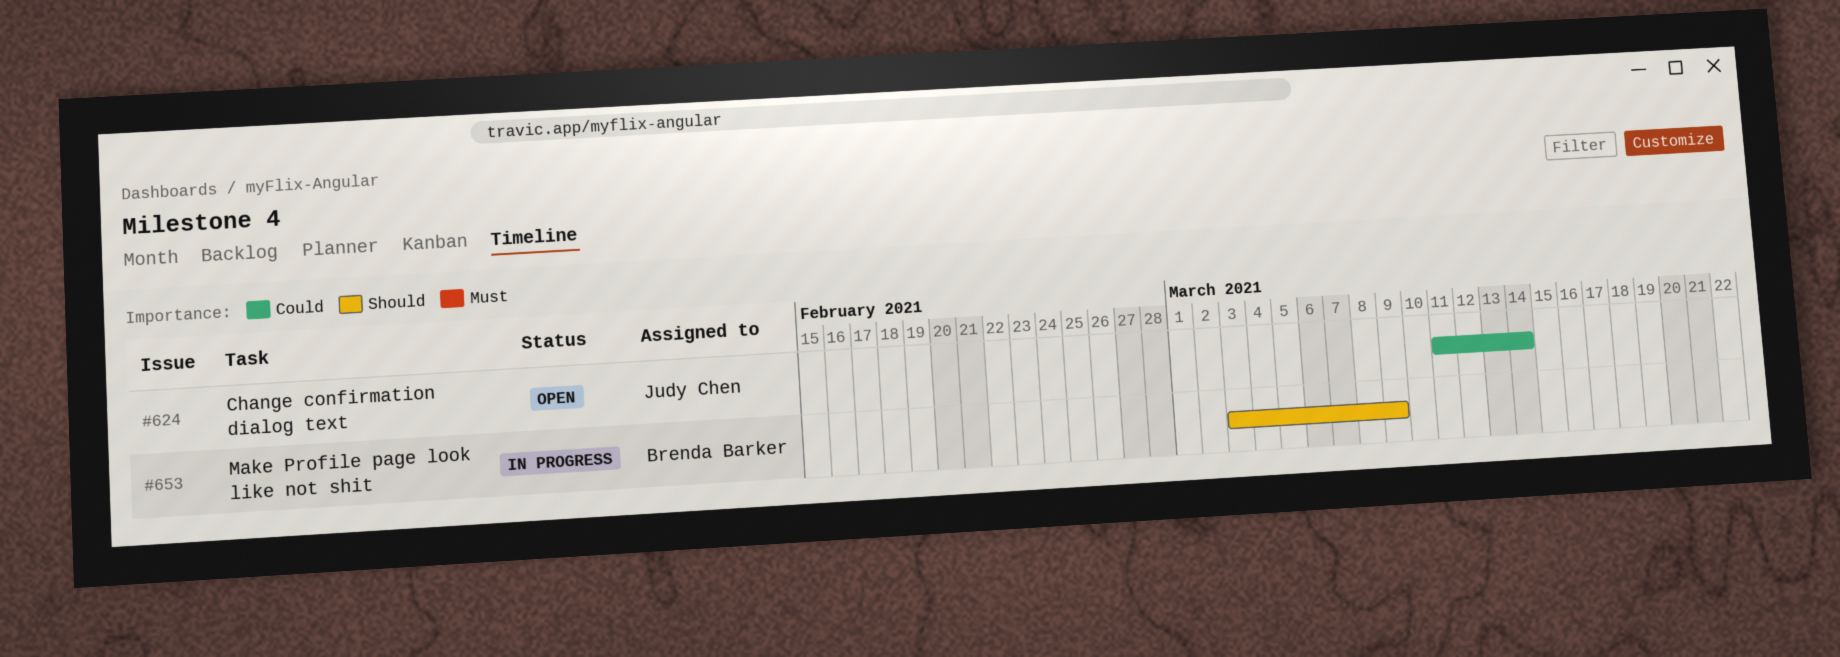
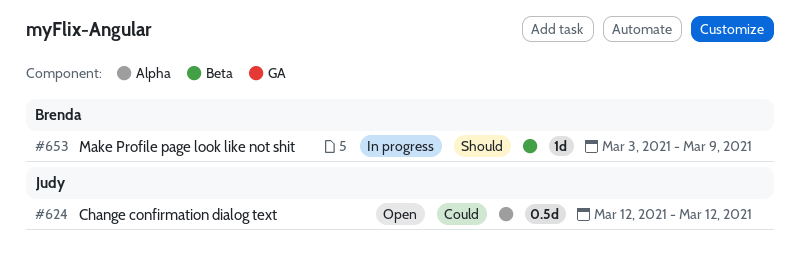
#624, start: Mar 11 -> Mar 12
#624, due: Mar 14 -> Mar 12

